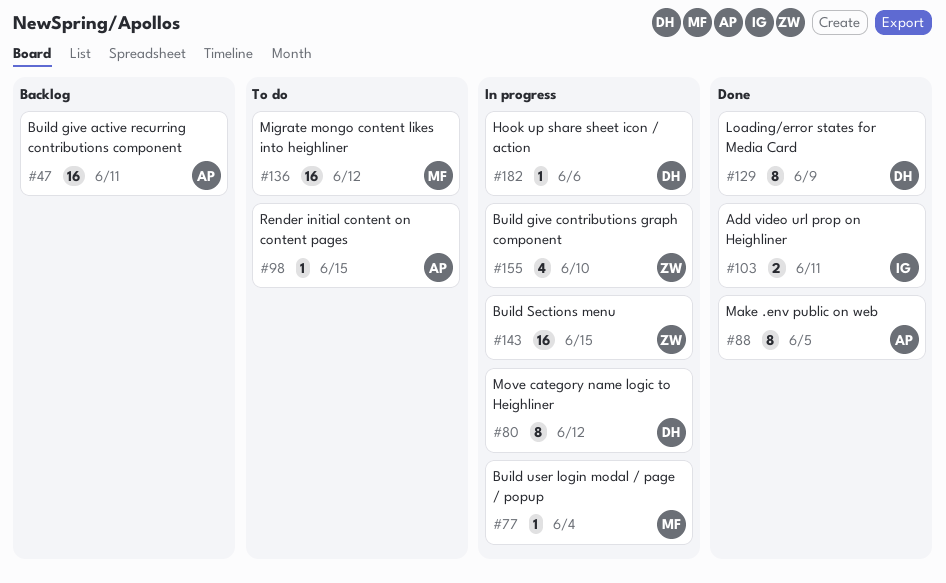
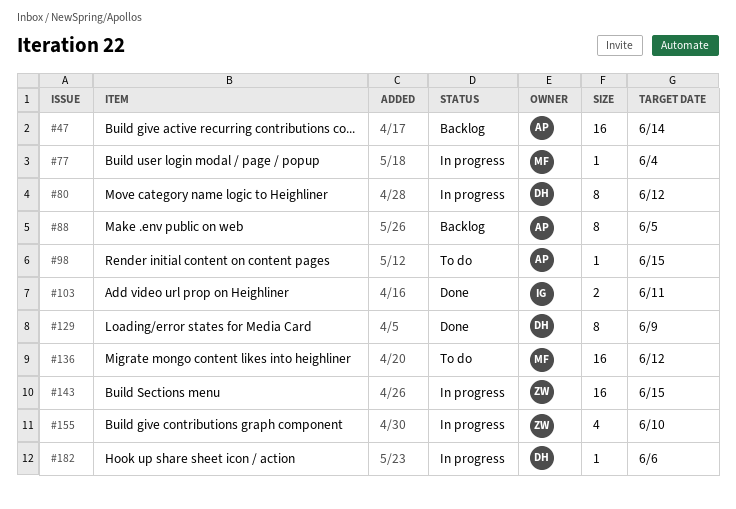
#47, due: Jun 11 -> Jun 14
#88, status: Done -> Backlog

